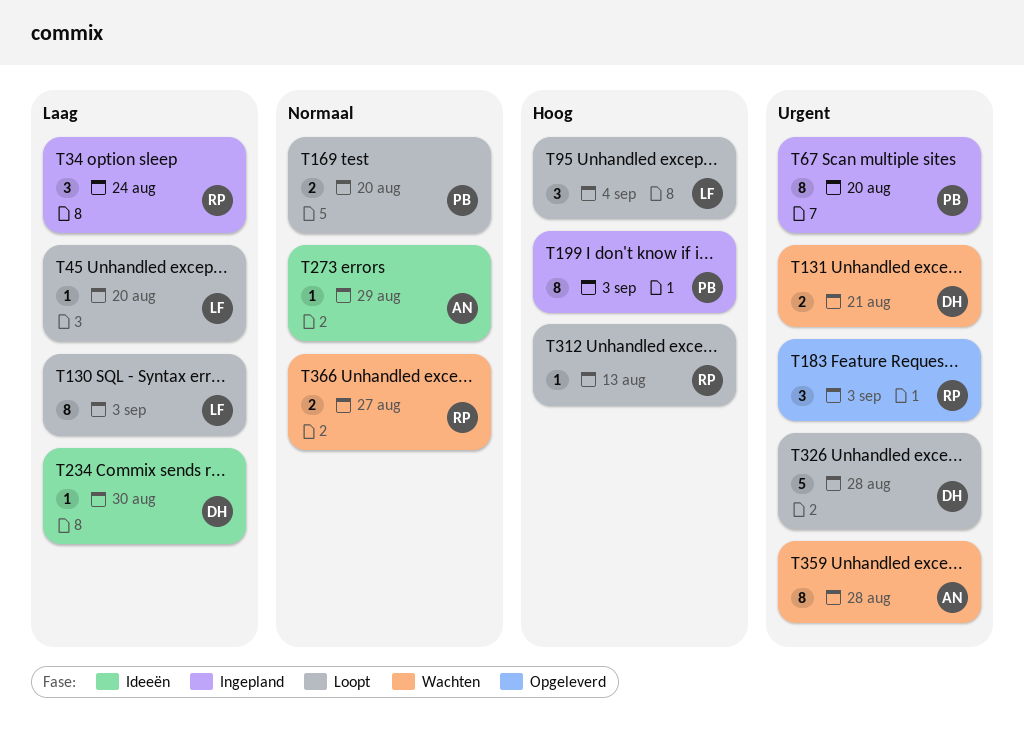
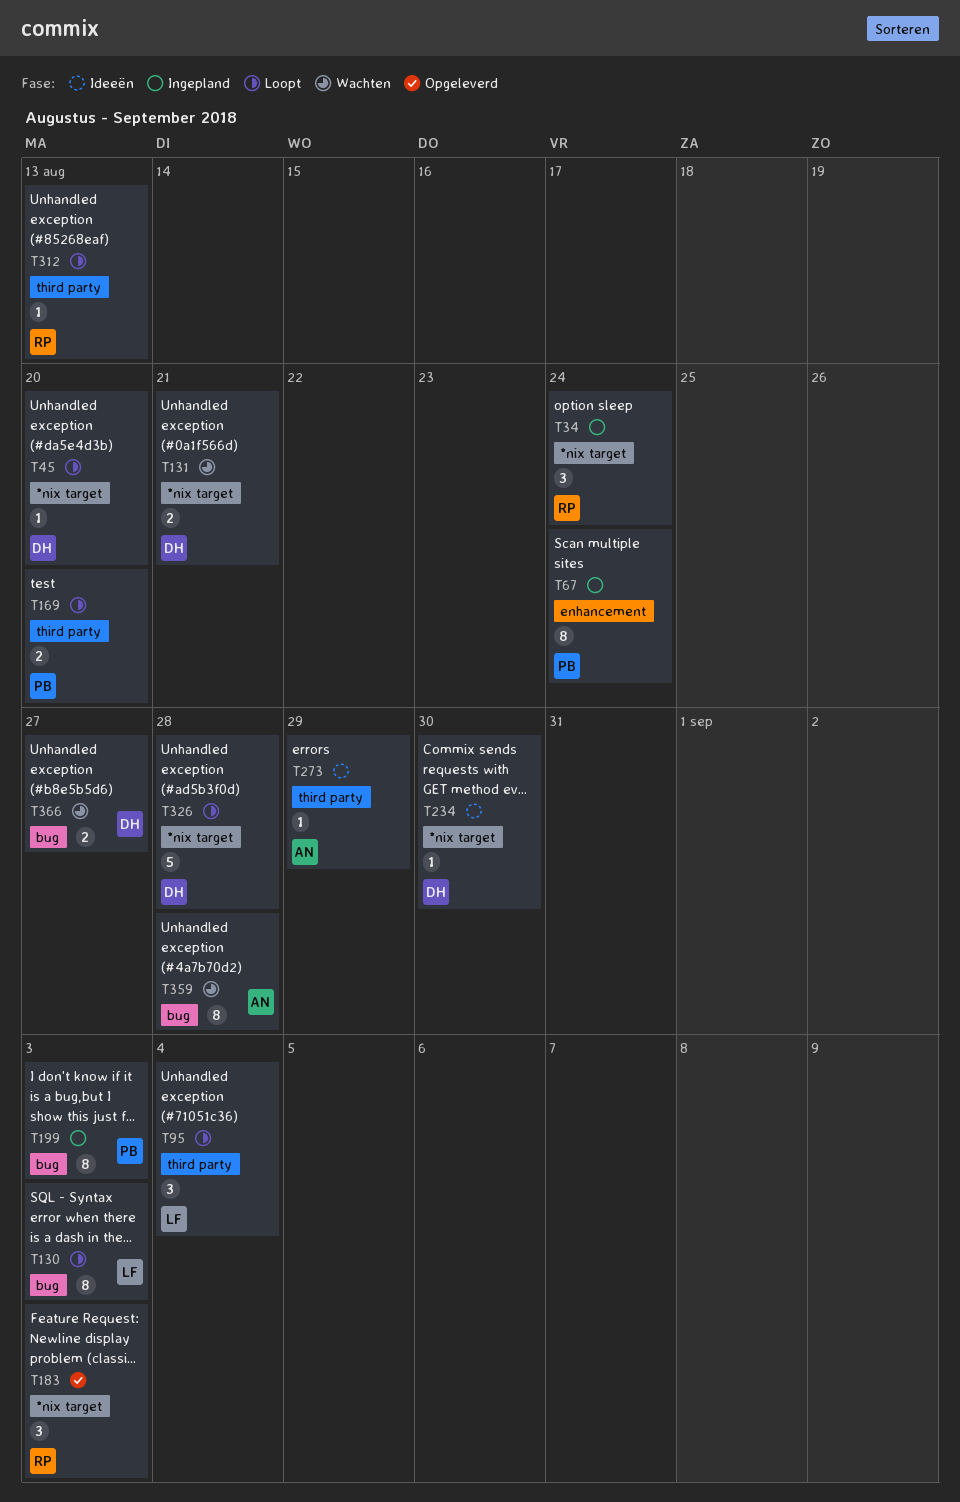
T45, owner: LF -> DH
T67, due: Aug 20 -> Aug 24
T366, owner: RP -> DH

